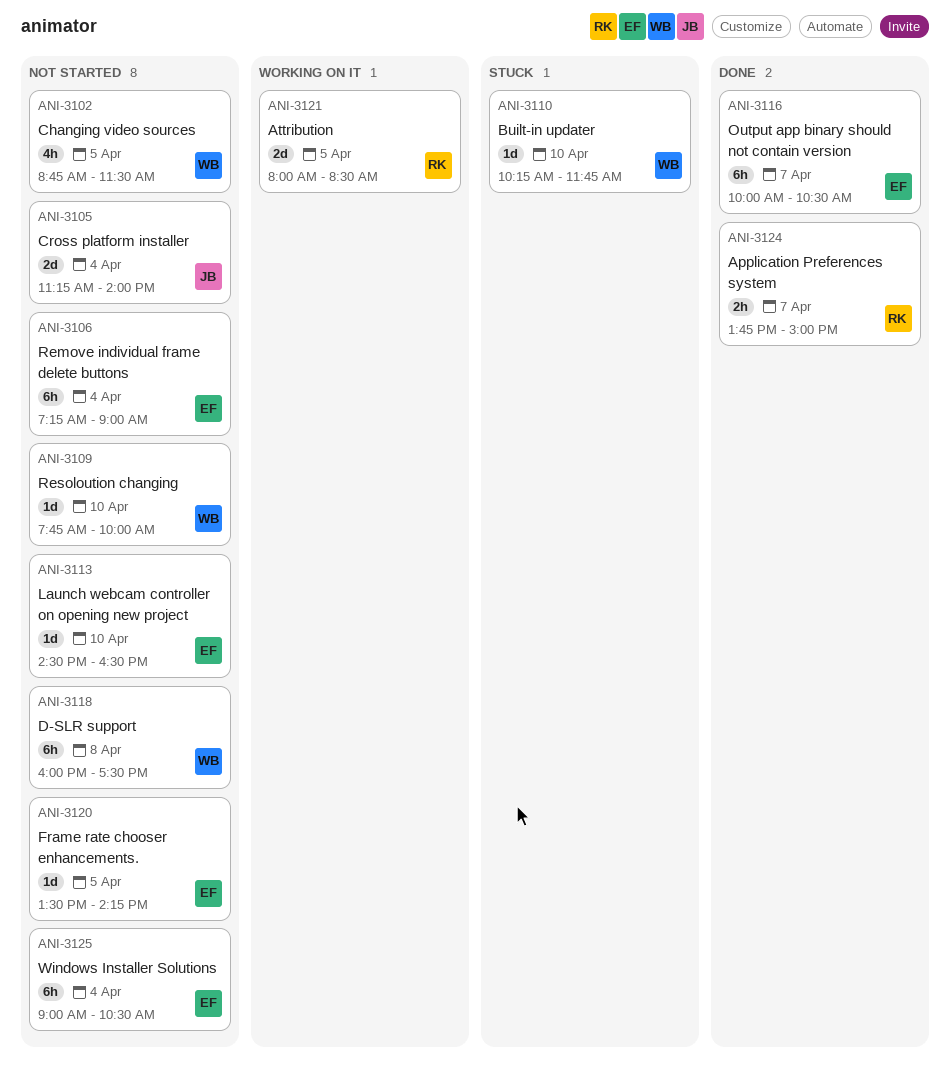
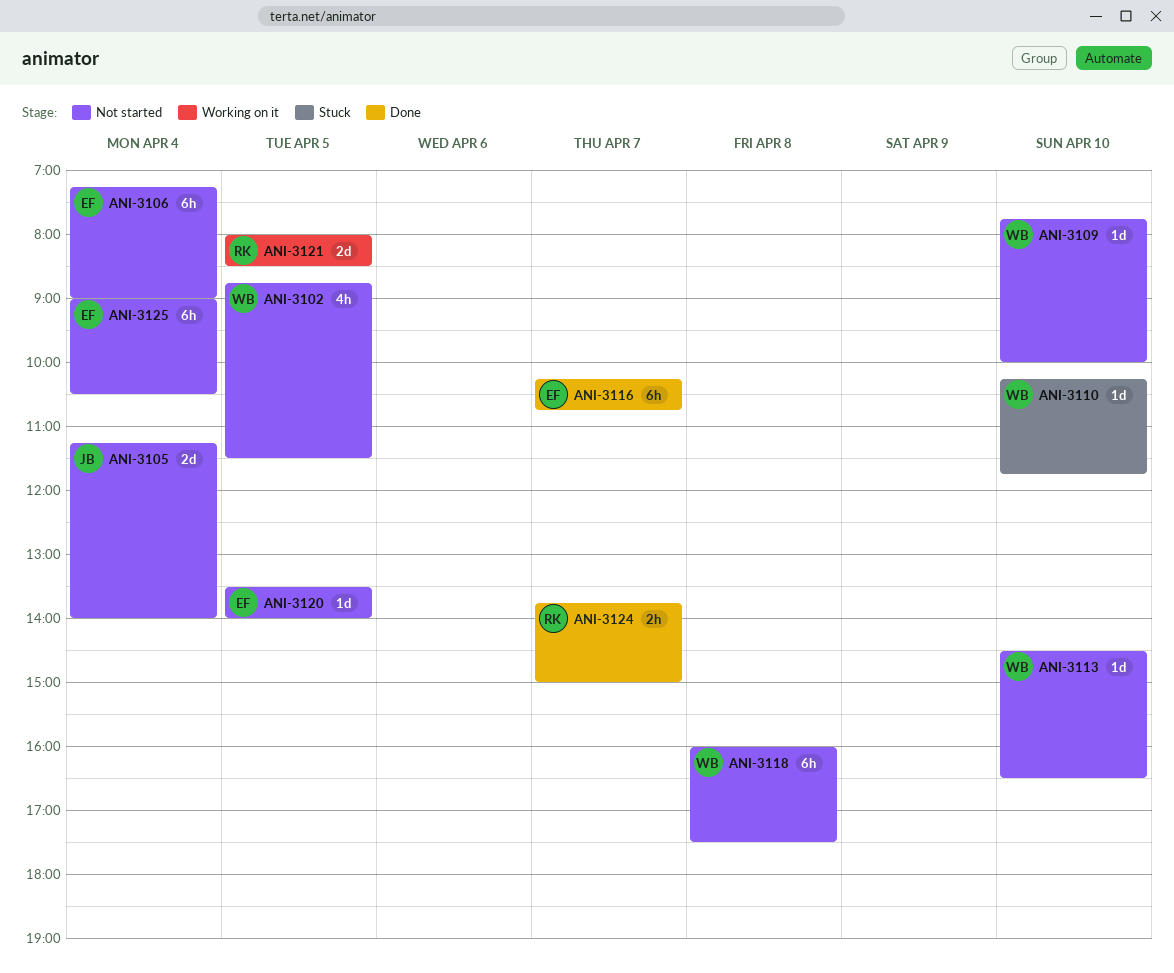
ANI-3113, owner: EF -> WB
ANI-3116, begins: 10:00 -> 10:15
ANI-3116, ends: 10:30 -> 10:45
ANI-3120, ends: 14:15 -> 14:00

